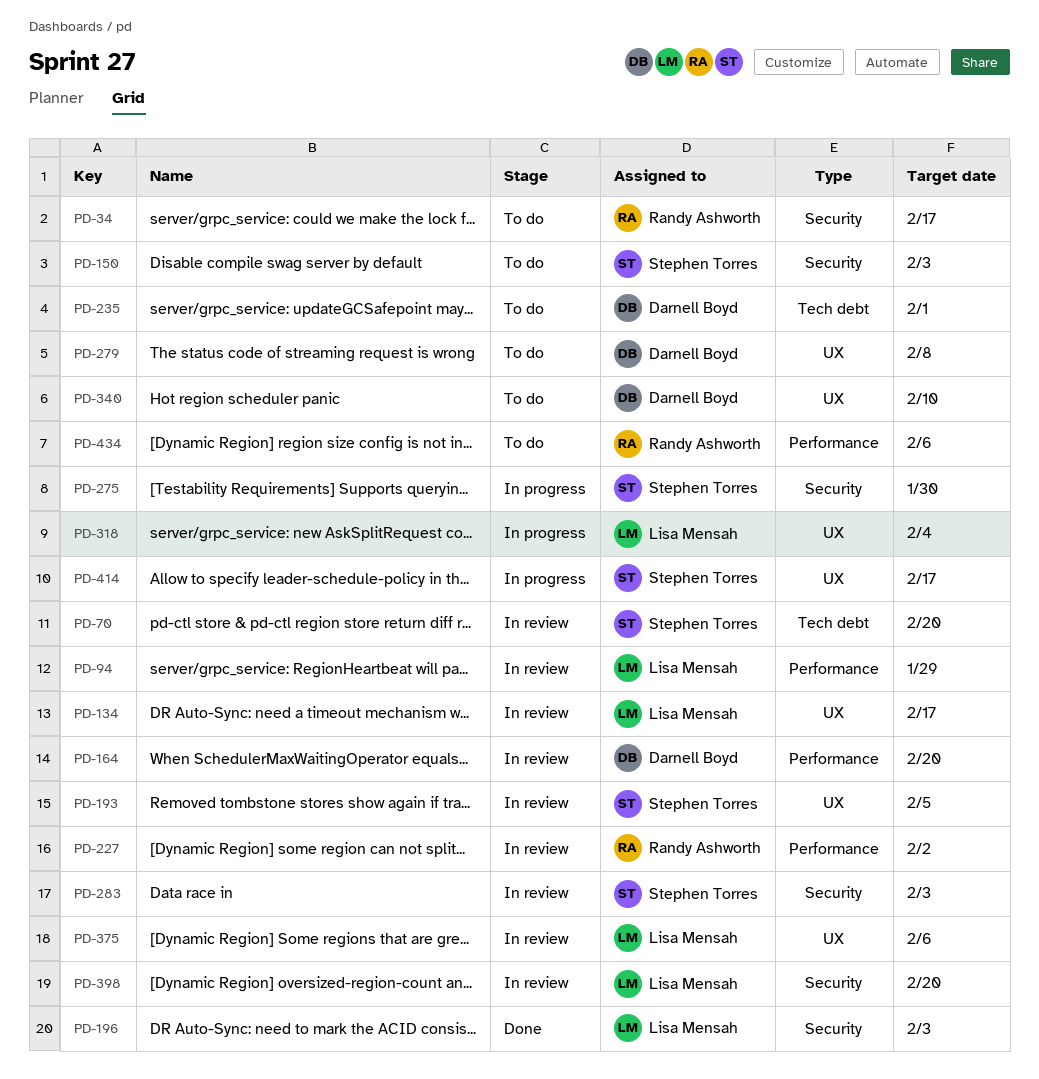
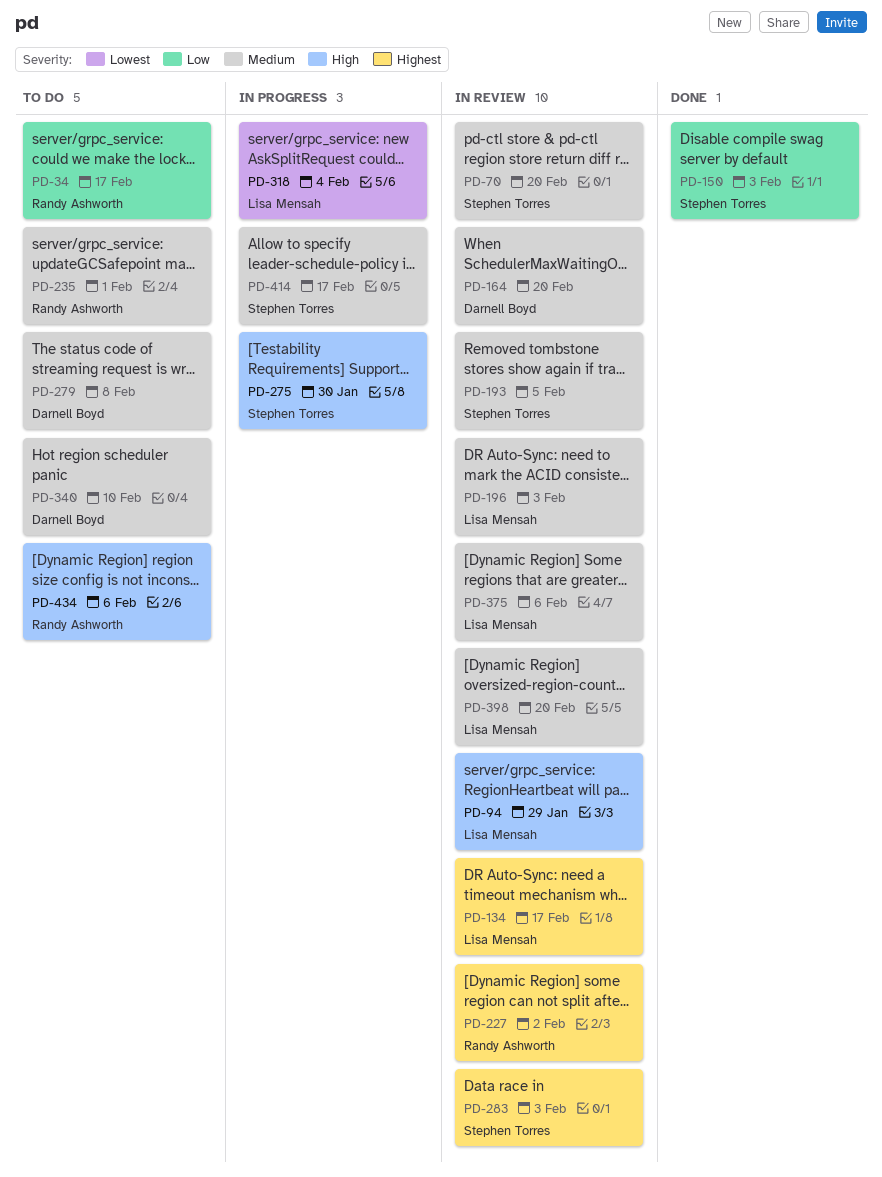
PD-150, status: To do -> Done
PD-196, status: Done -> In review
PD-235, owner: Darnell Boyd -> Randy Ashworth

